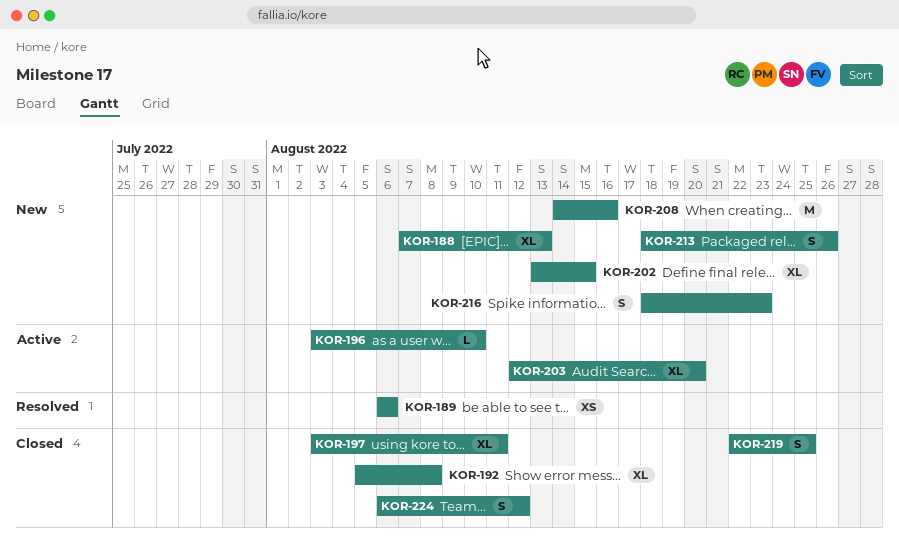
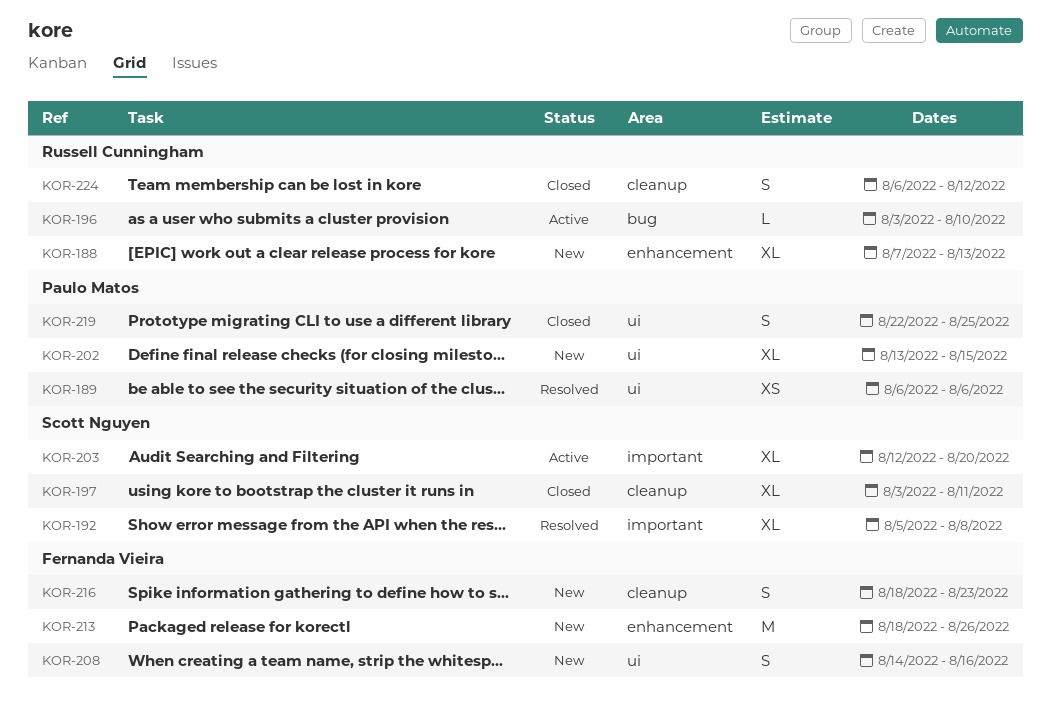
KOR-192, status: Closed -> Resolved
KOR-208, estimate: M -> S
KOR-213, estimate: S -> M

